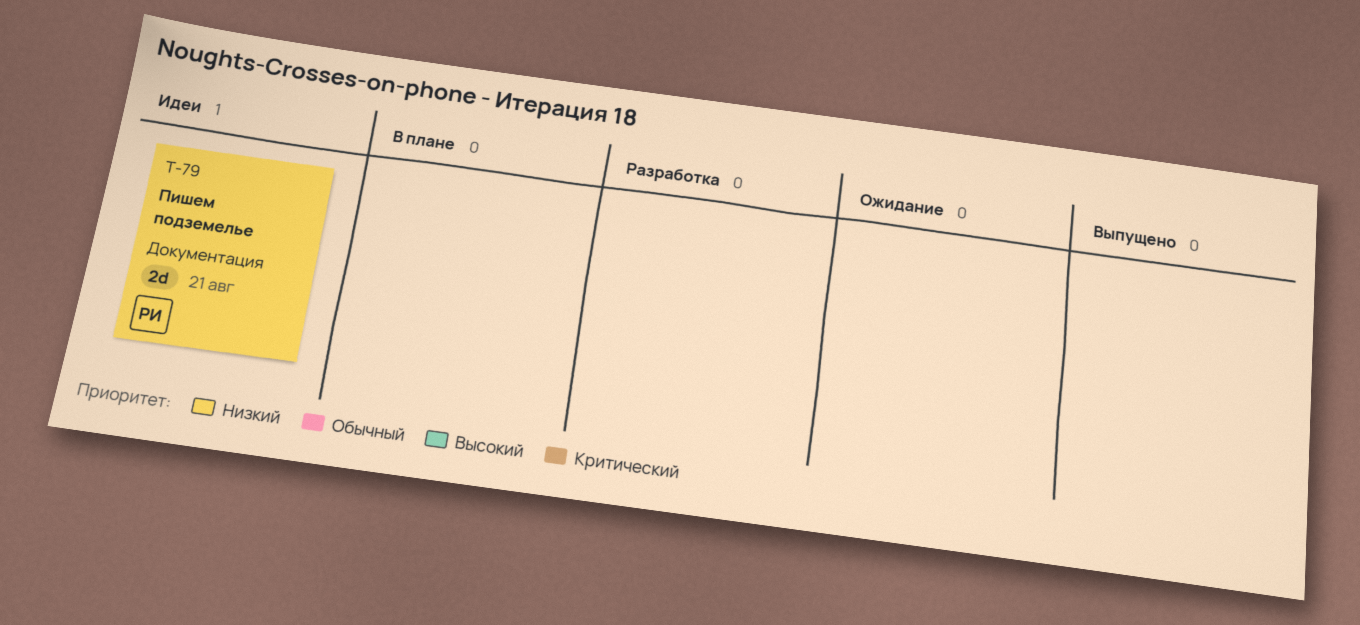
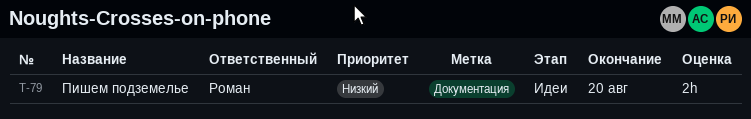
T-79, estimate: 2d -> 2h
T-79, due: Aug 21 -> Aug 20

